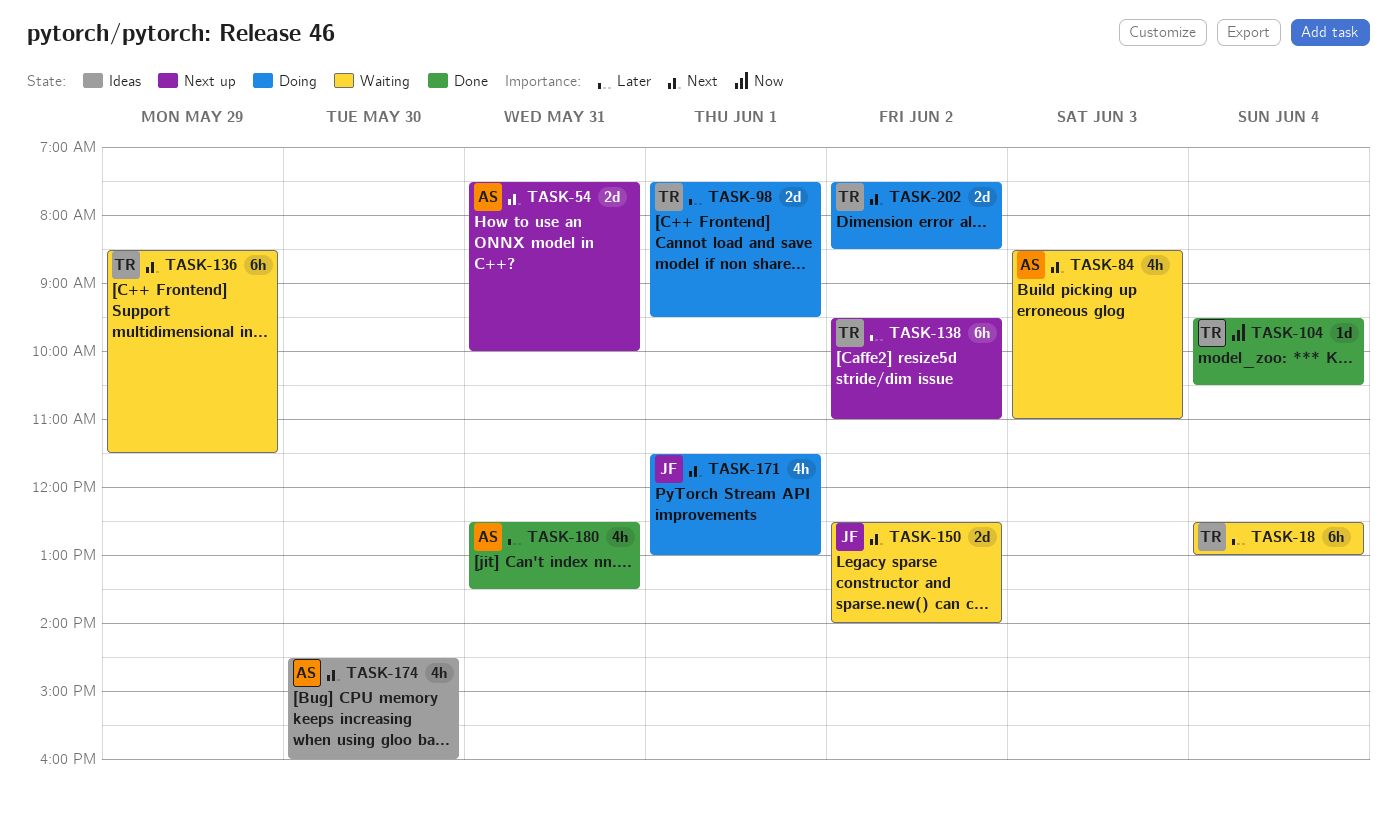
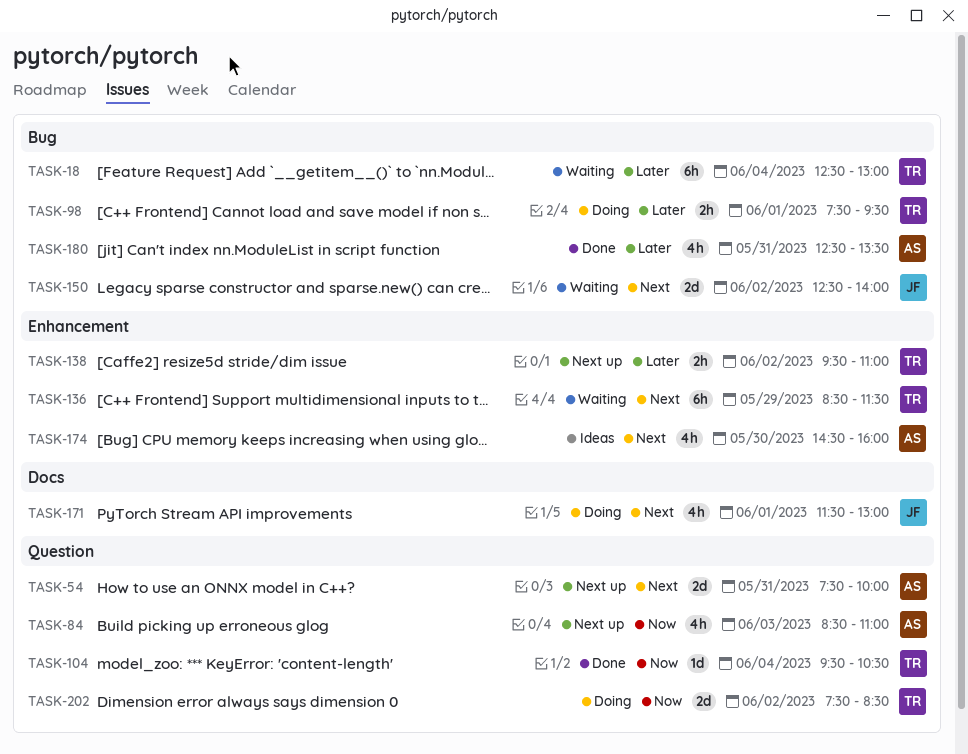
TASK-84, status: Waiting -> Next up
TASK-84, priority: Next -> Now
TASK-98, estimate: 2d -> 2h
TASK-138, estimate: 6h -> 2h
TASK-202, priority: Next -> Now

